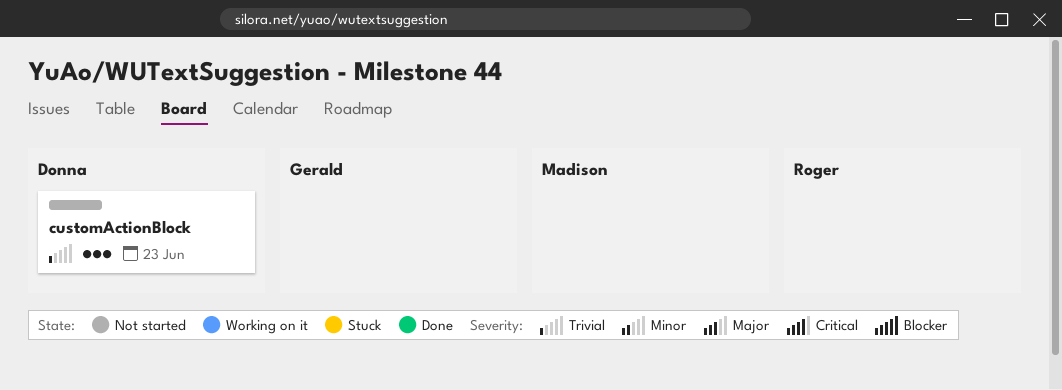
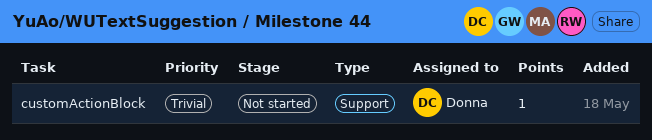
customActionBlock, estimate: 3 -> 1

